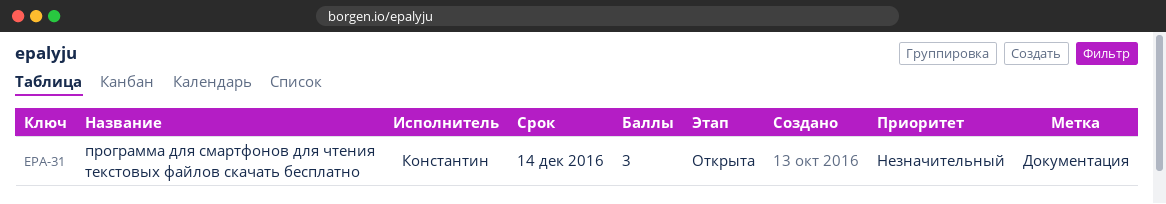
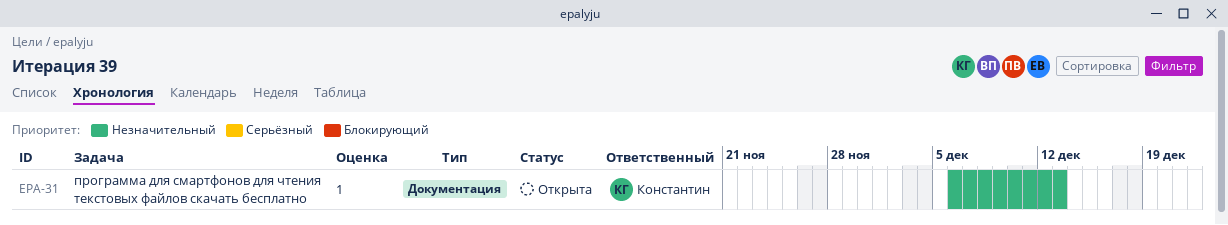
EPA-31, estimate: 3 -> 1
EPA-31, due: Dec 14 -> Dec 13

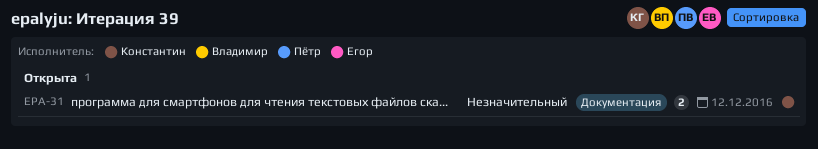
EPA-31, estimate: 1 -> 2
EPA-31, due: Dec 13 -> Dec 12

